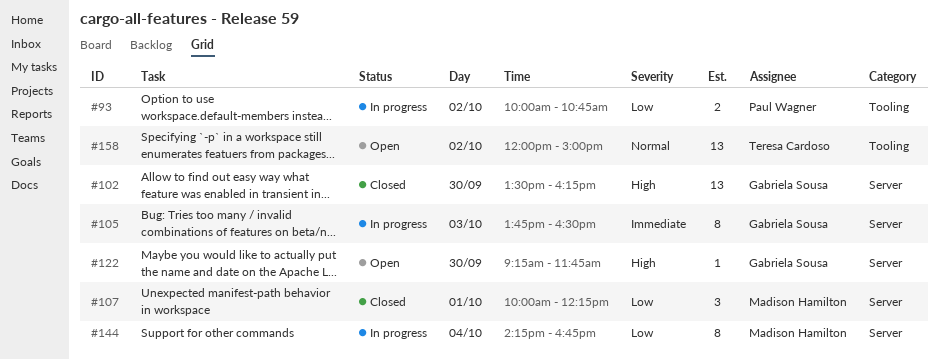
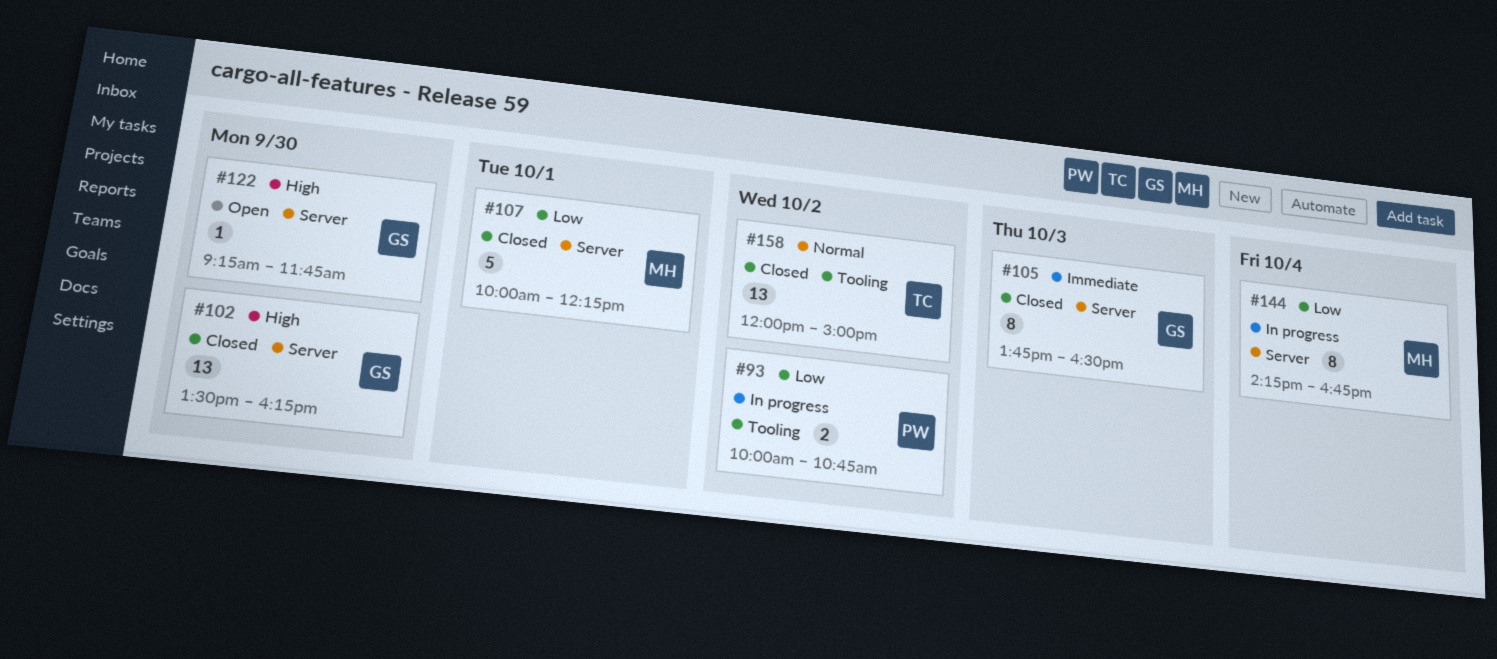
#105, status: In progress -> Closed
#107, estimate: 3 -> 5
#158, status: Open -> Closed

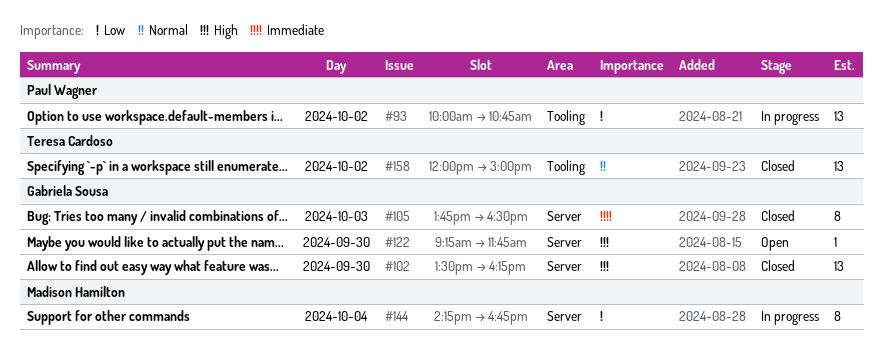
#93, estimate: 2 -> 13
#107: present -> none

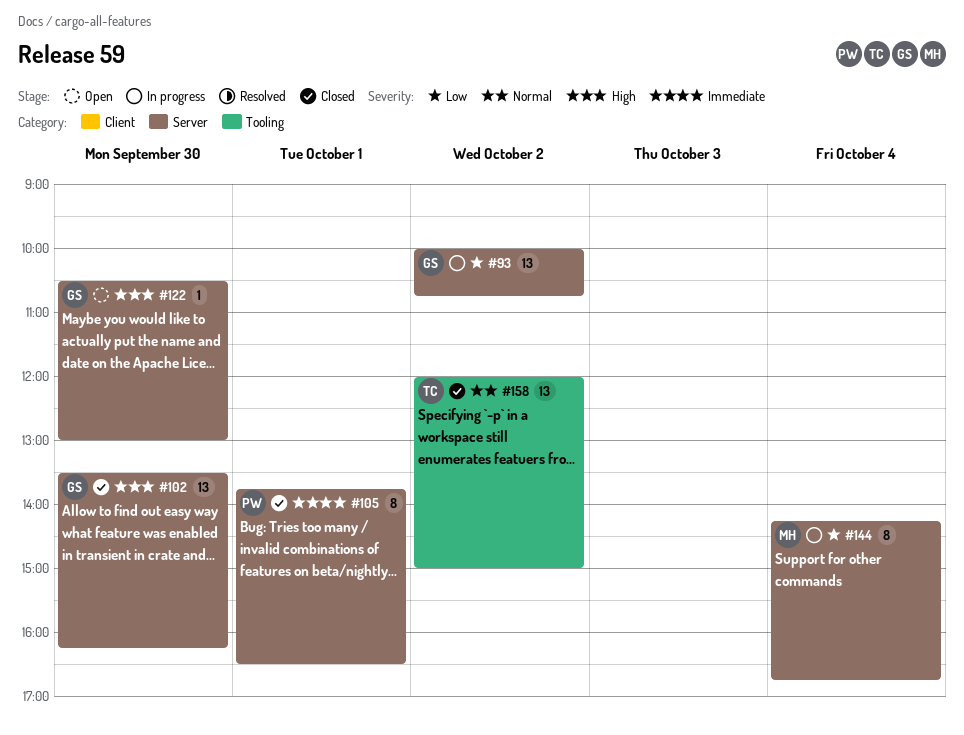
#93, owner: Paul Wagner -> Gabriela Sousa
#93, label: Tooling -> Server
#105, owner: Gabriela Sousa -> Paul Wagner
#105, day: Oct 3 -> Oct 1
#122, begins: 09:15 -> 10:30
#122, ends: 11:45 -> 13:00

